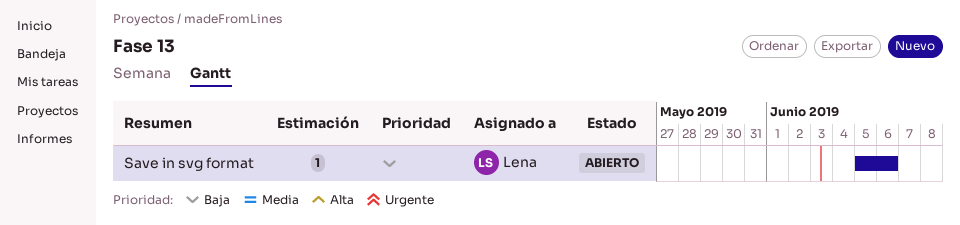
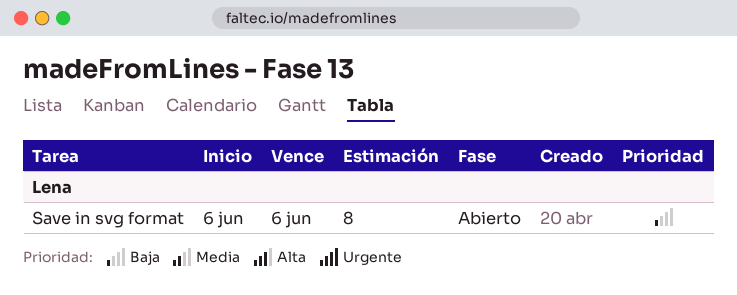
Save in svg format, estimate: 1 -> 8
Save in svg format, start: Jun 5 -> Jun 6

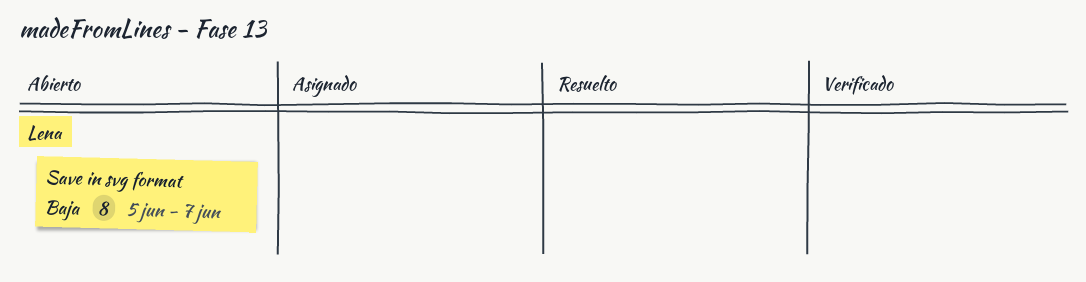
Save in svg format, start: Jun 6 -> Jun 5
Save in svg format, due: Jun 6 -> Jun 7

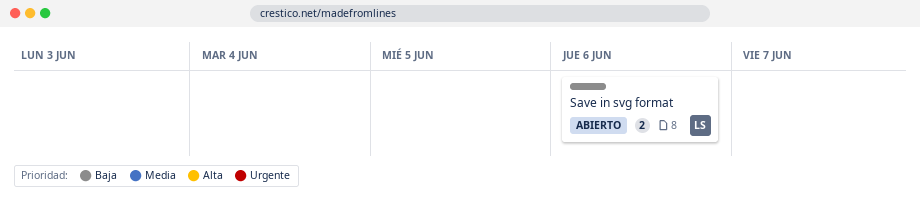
Save in svg format, estimate: 8 -> 2
Save in svg format, due: Jun 7 -> Jun 6

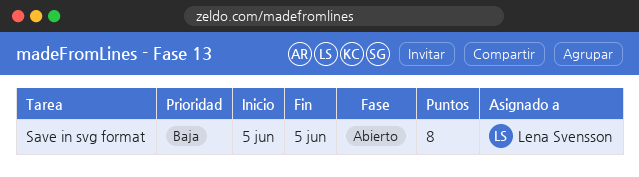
Save in svg format, estimate: 2 -> 8
Save in svg format, due: Jun 6 -> Jun 5

